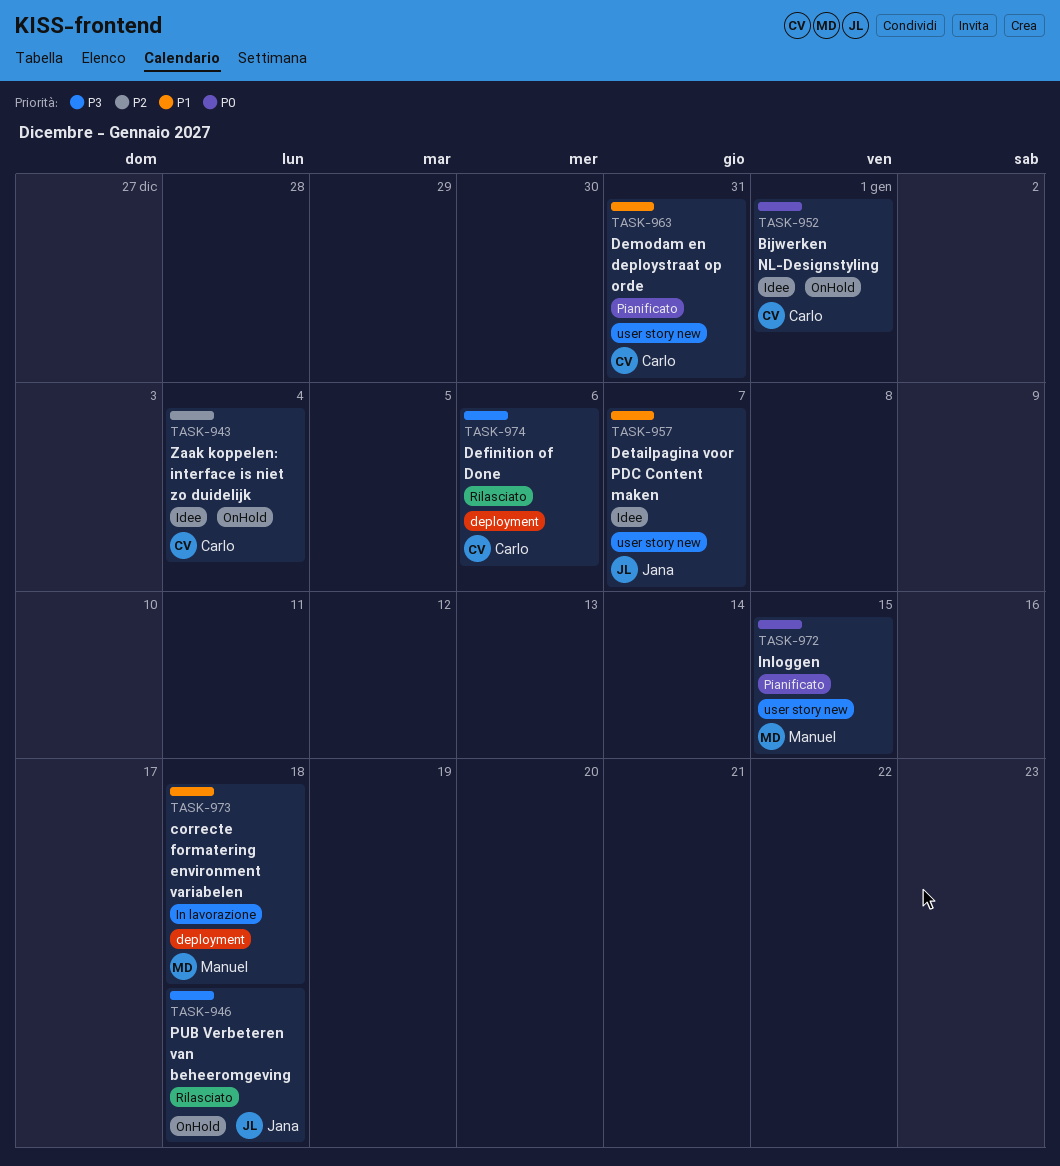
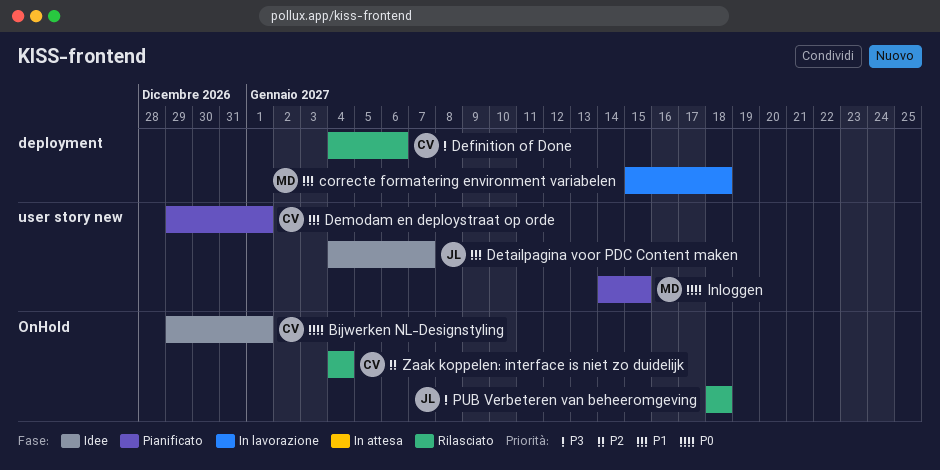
Demodam en deploystraat op orde, due: Dec 31 -> Jan 1
Zaak koppelen: interface is niet zo duidelijk, status: Idee -> Rilasciato

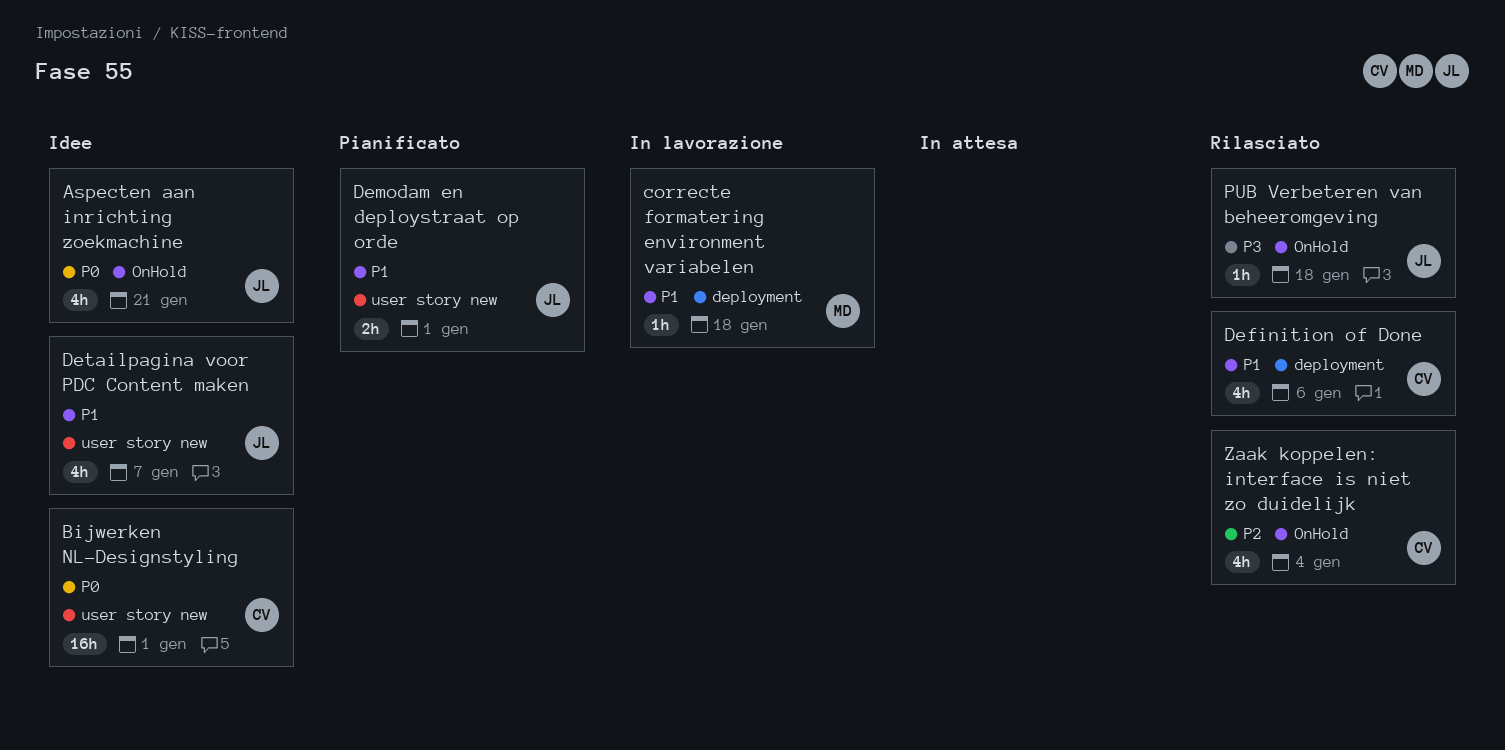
Aspecten aan inrichting zoekmachine: none -> present
Bijwerken NL-Designstyling, label: OnHold -> user story new
Definition of Done, priority: P3 -> P1
Demodam en deploystraat op orde, owner: CV -> JL
Inloggen: present -> none

